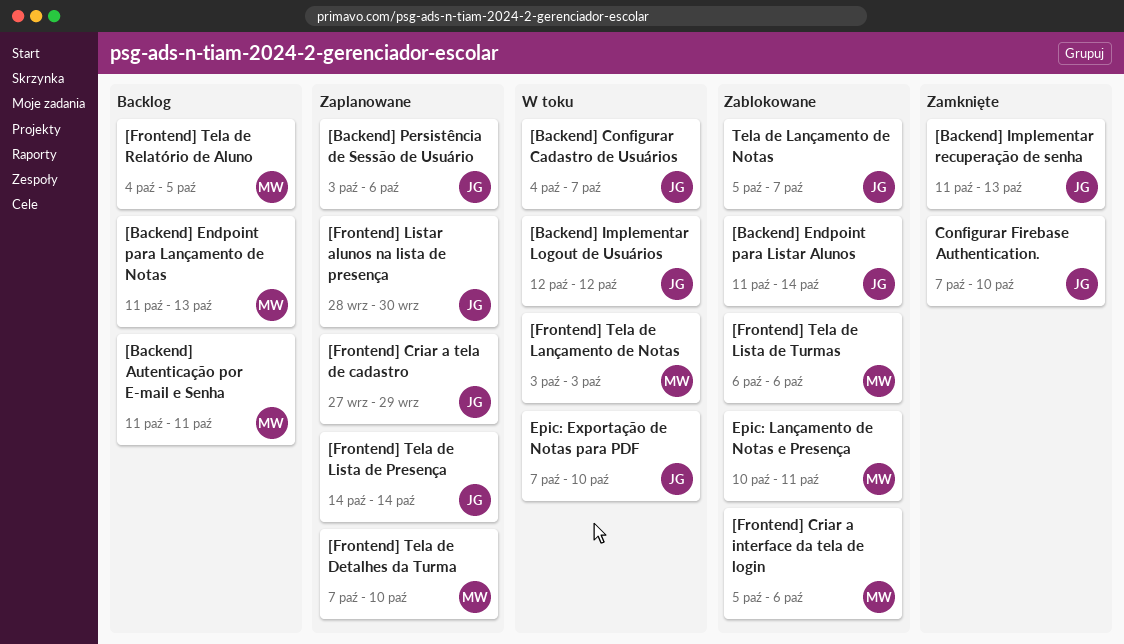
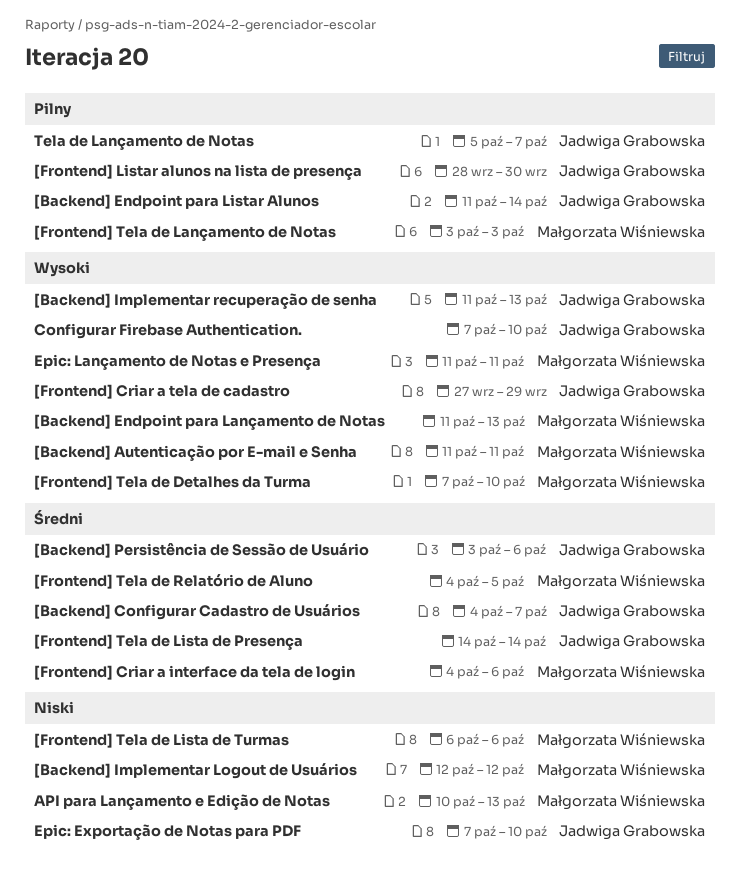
[Backend] Implementar Logout de Usuários, owner: Jadwiga Grabowska -> Małgorzata Wiśniewska
[Frontend] Criar a interface da tela de login, start: Oct 5 -> Oct 4
API para Lançamento e Edição de Notas: none -> present
Epic: Lançamento de Notas e Presença, start: Oct 10 -> Oct 11

